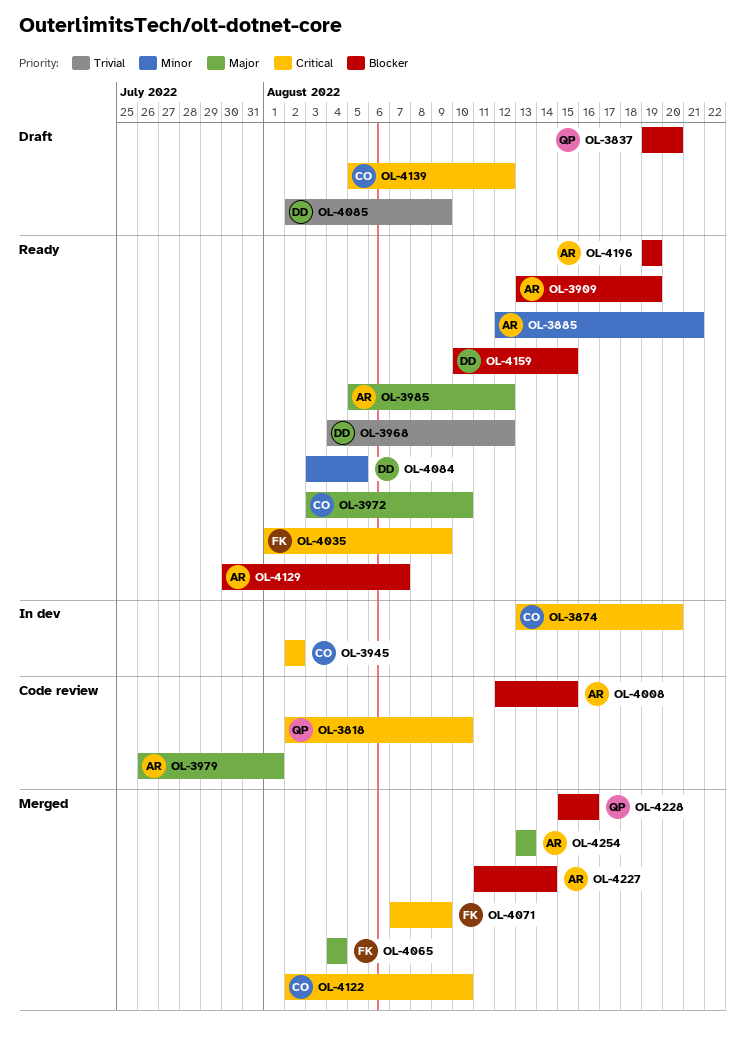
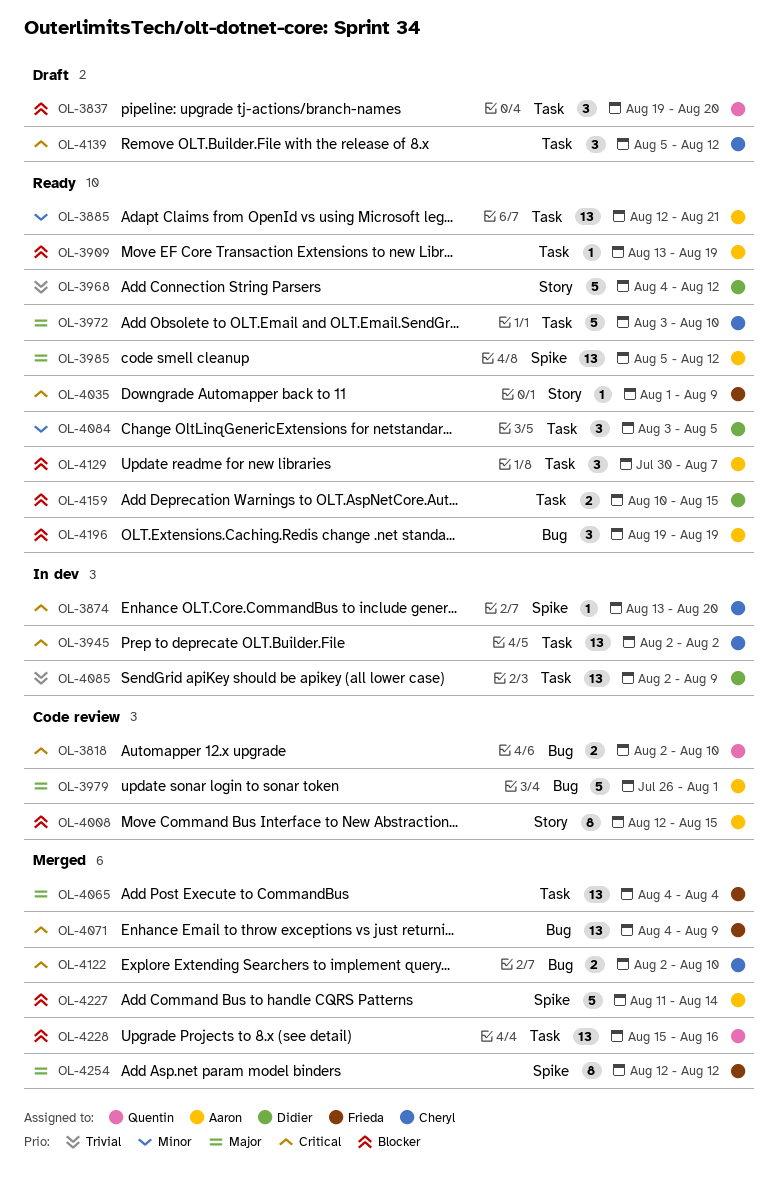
OL-4071, start: Aug 7 -> Aug 4
OL-4085, status: Draft -> In dev
OL-4254, owner: Aaron -> Frieda
OL-4254, start: Aug 13 -> Aug 12
OL-4254, due: Aug 13 -> Aug 12

